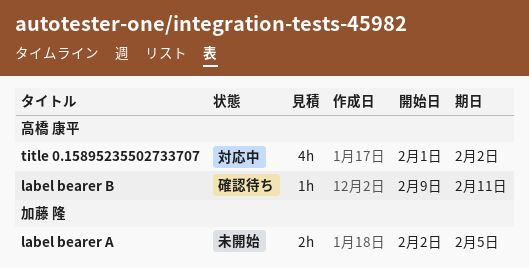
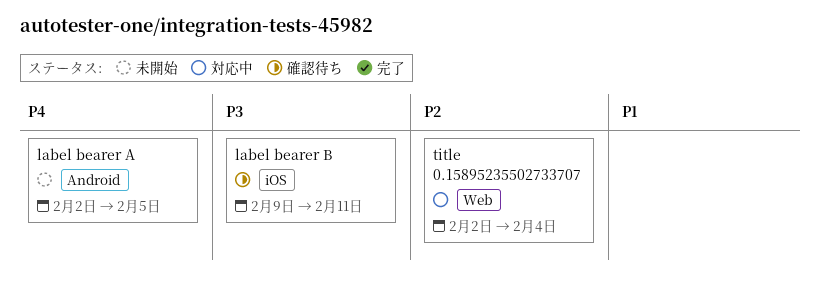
title 0.15895235502733707, start: Feb 1 -> Feb 2
title 0.15895235502733707, due: Feb 2 -> Feb 4

